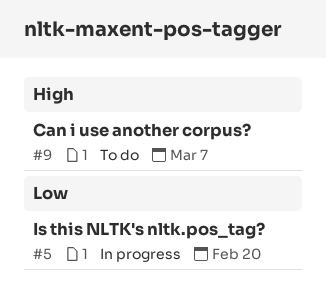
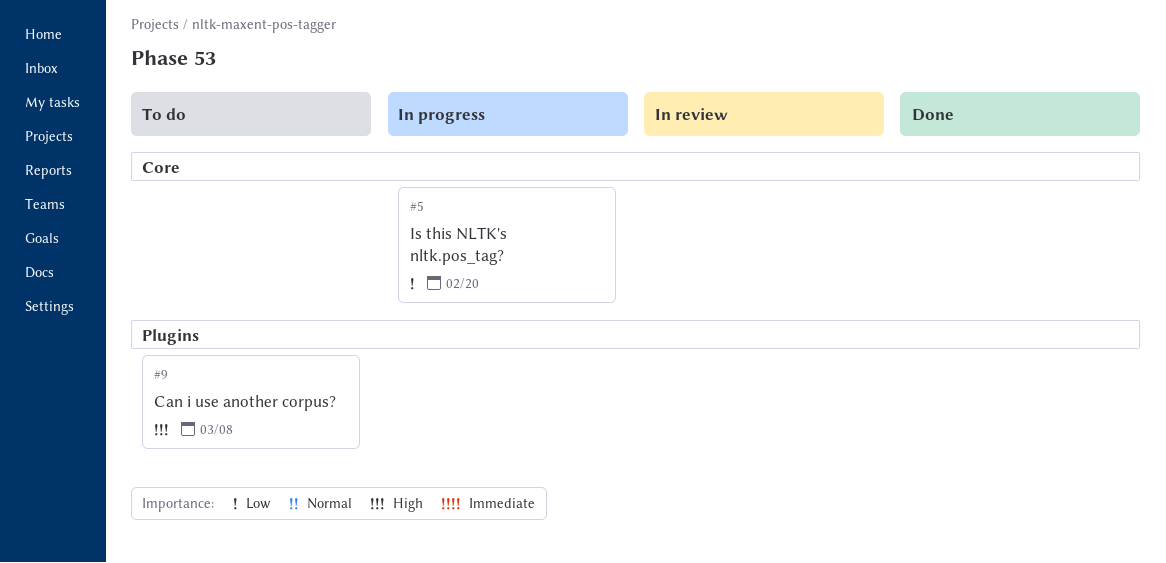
#9, due: Mar 7 -> Mar 8

